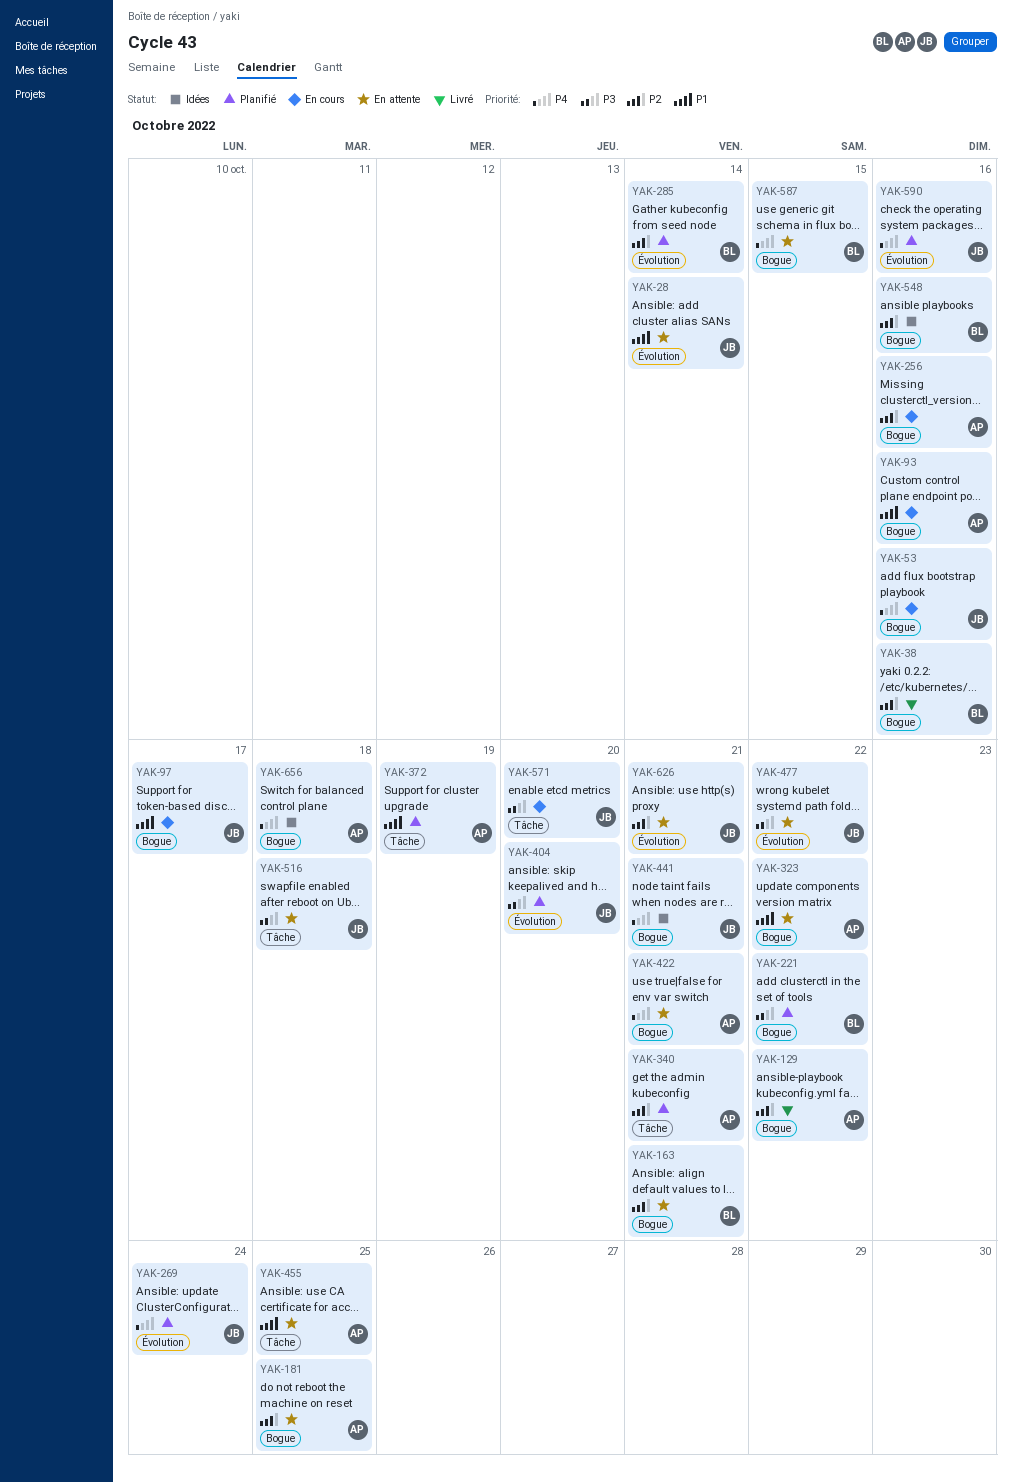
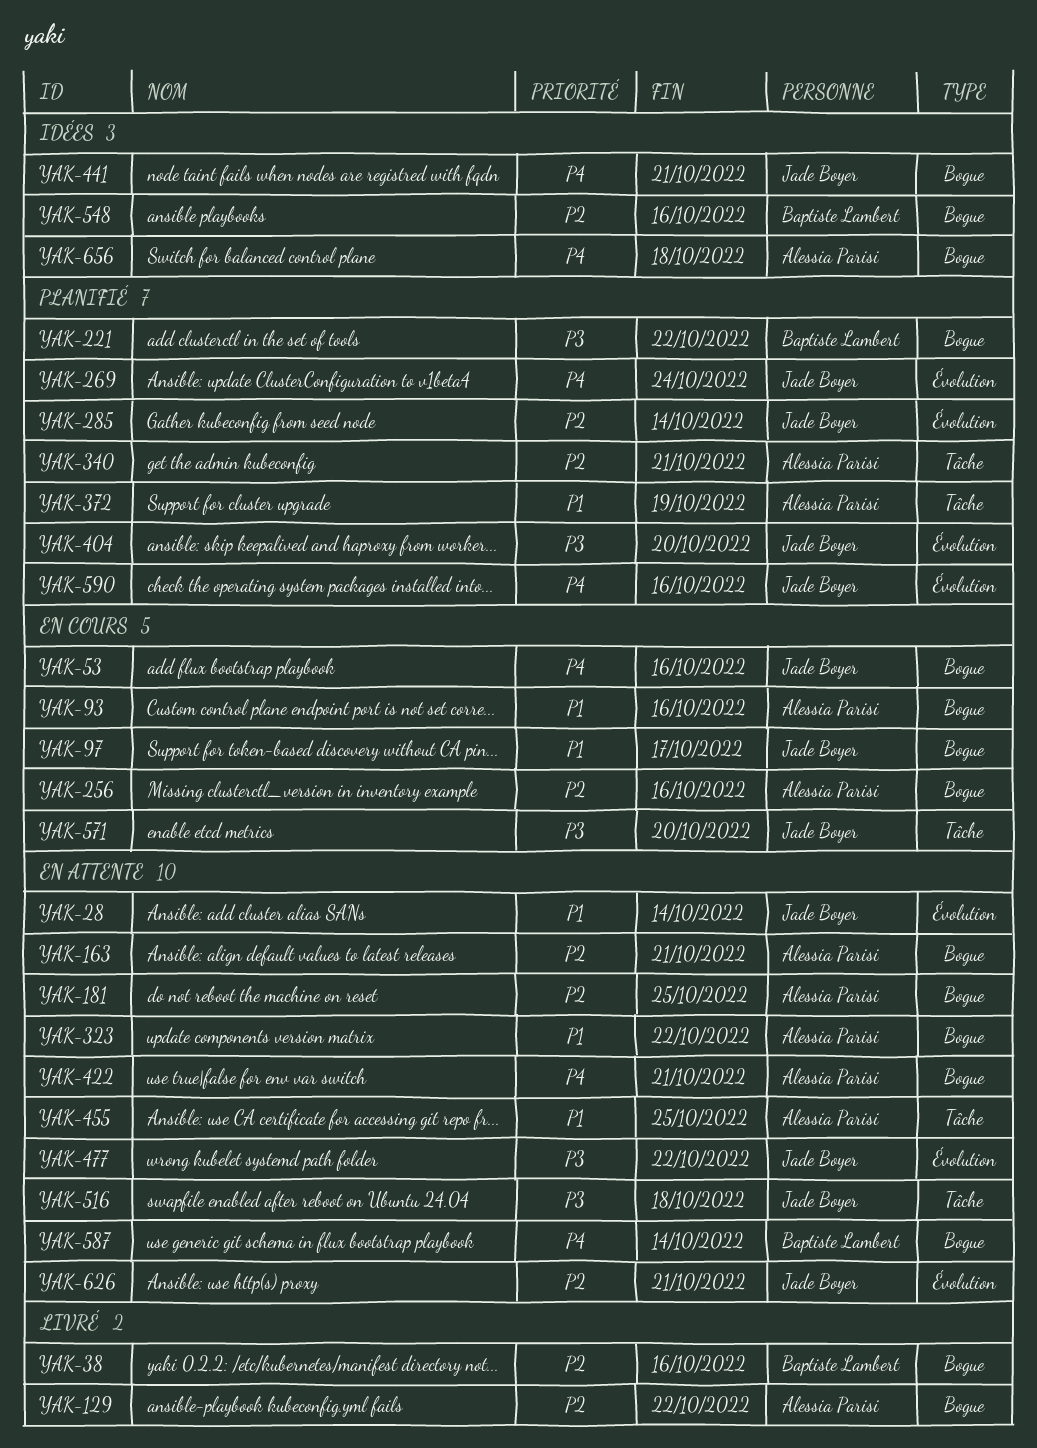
YAK-163, owner: Baptiste Lambert -> Alessia Parisi
YAK-285, owner: Baptiste Lambert -> Jade Boyer
YAK-587, due: Oct 15 -> Oct 14

